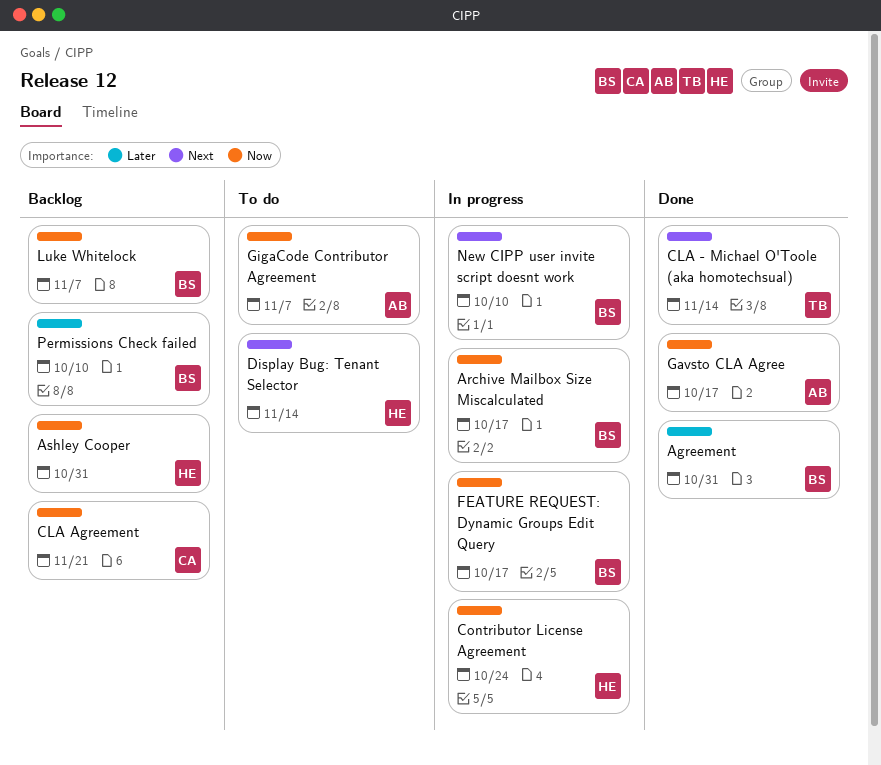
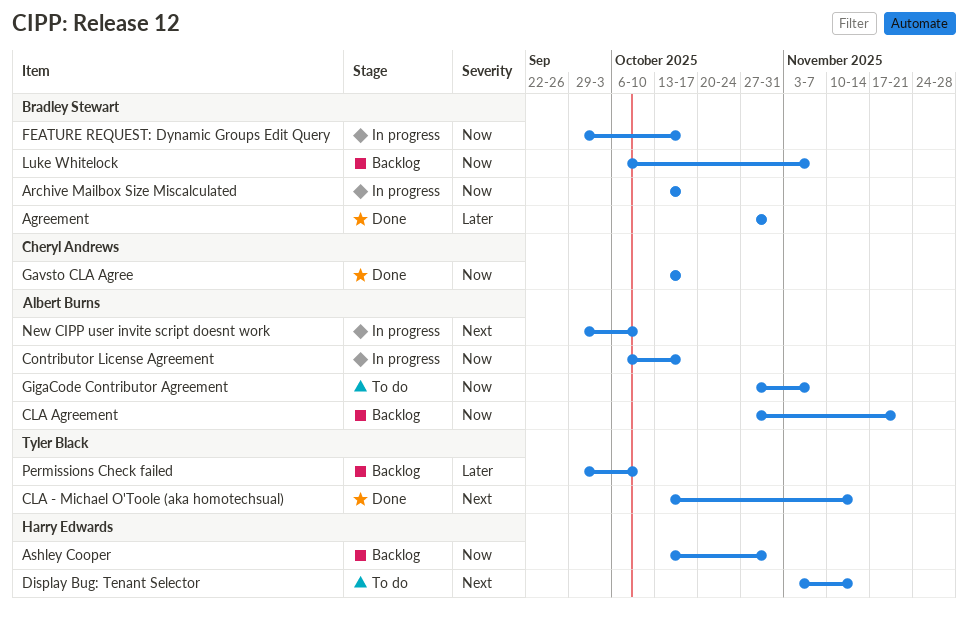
CLA Agreement, owner: Cheryl Andrews -> Albert Burns
Contributor License Agreement, owner: Harry Edwards -> Albert Burns
Contributor License Agreement, due: Oct 24 -> Oct 17
Gavsto CLA Agree, owner: Albert Burns -> Cheryl Andrews
New CIPP user invite script doesnt work, owner: Bradley Stewart -> Albert Burns
Permissions Check failed, owner: Bradley Stewart -> Tyler Black

